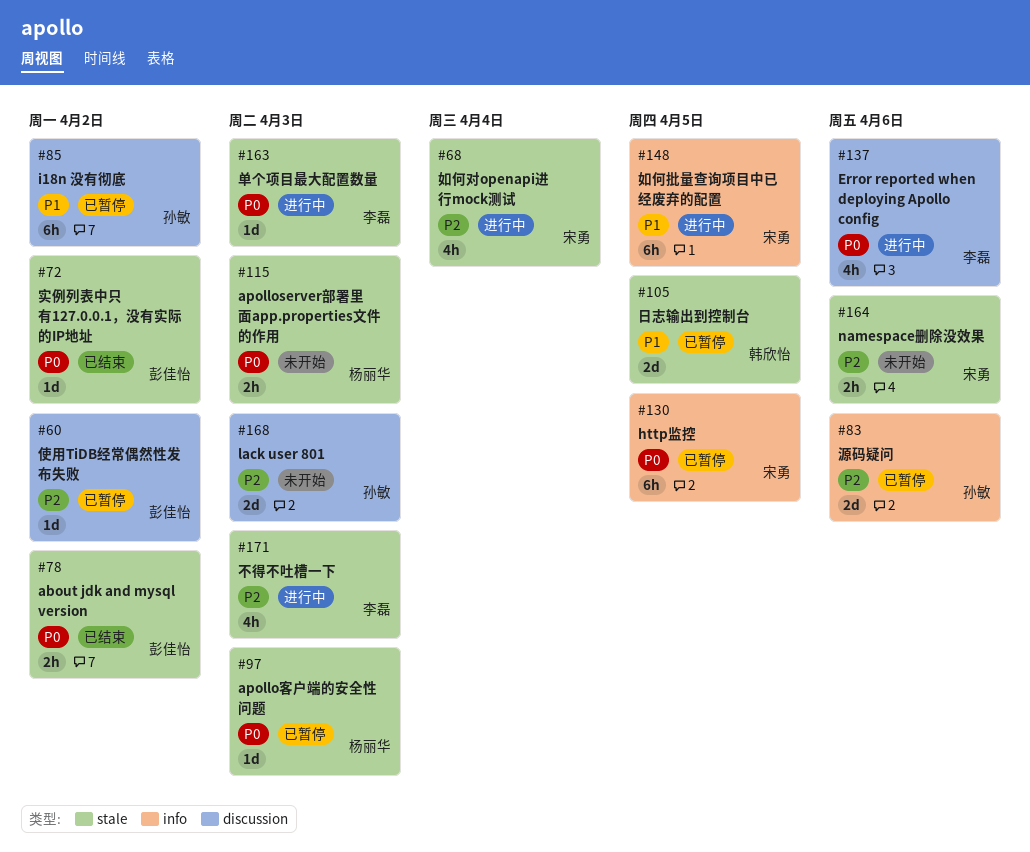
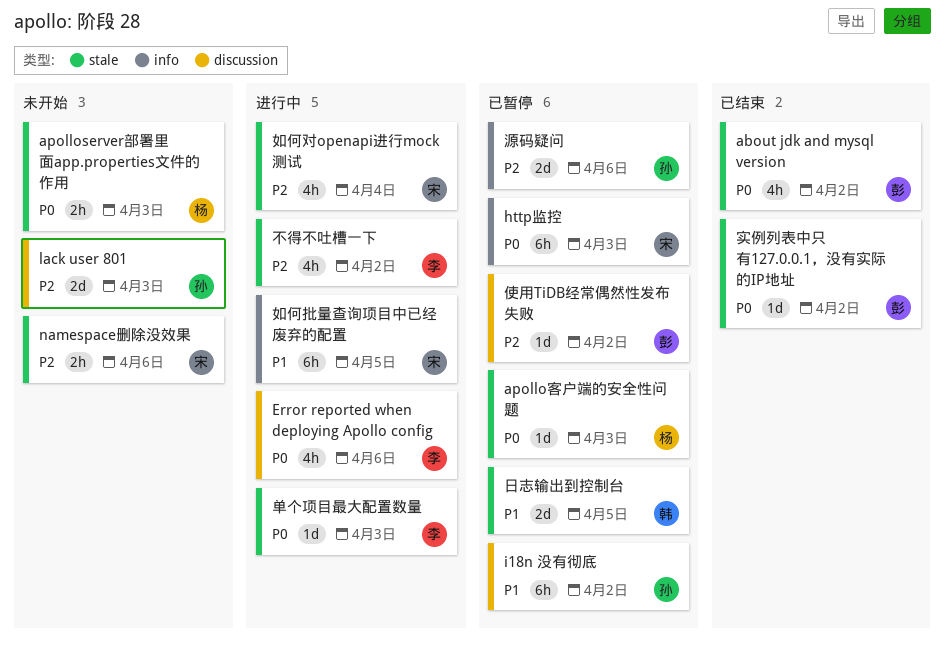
about jdk and mysql version, estimate: 2h -> 4h
http监控, due: Apr 5 -> Apr 3
不得不吐槽一下, due: Apr 3 -> Apr 2

